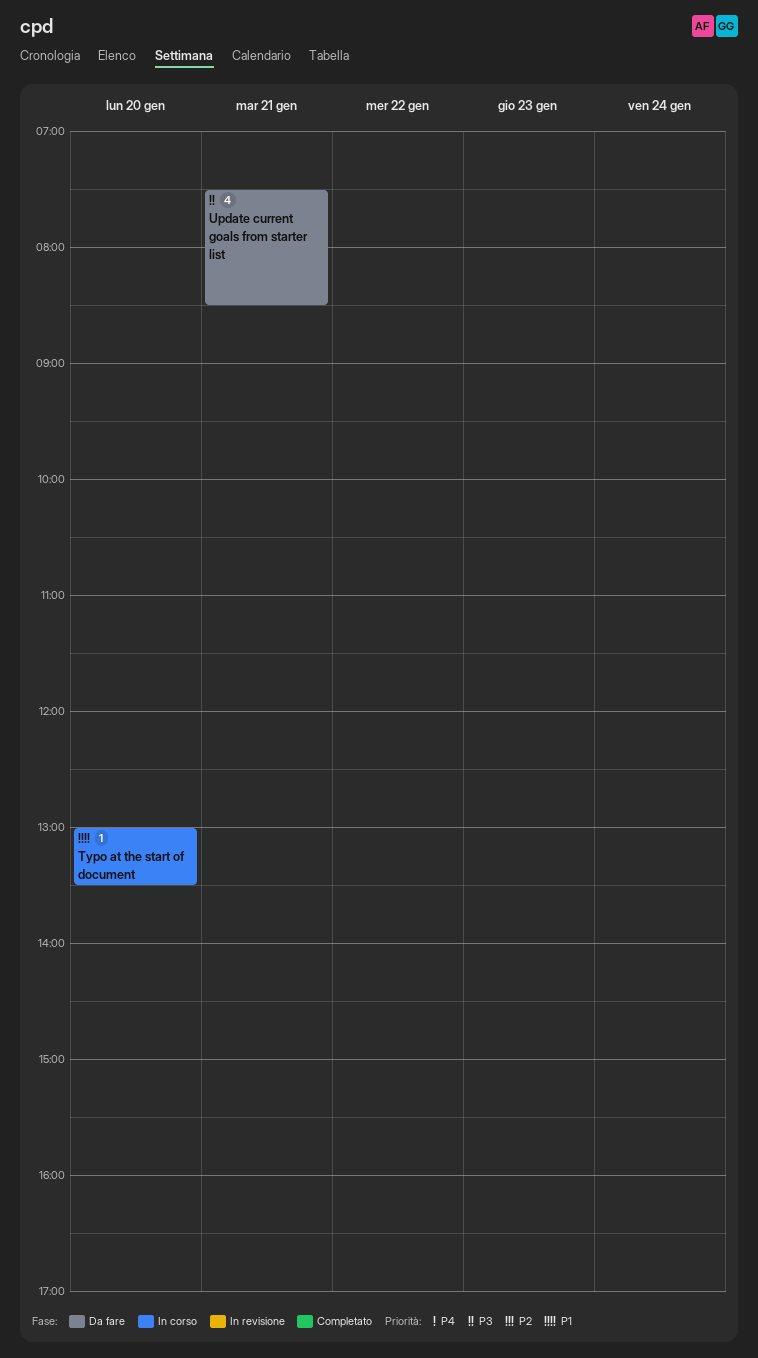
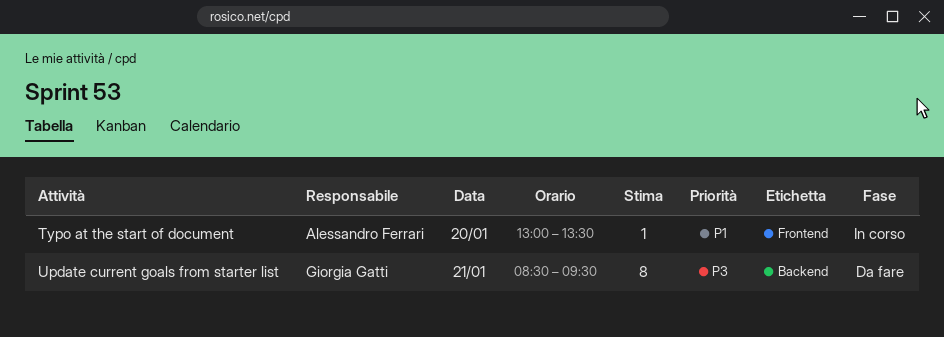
Update current goals from starter list, estimate: 4 -> 8
Update current goals from starter list, begins: 07:30 -> 08:30
Update current goals from starter list, ends: 08:30 -> 09:30

